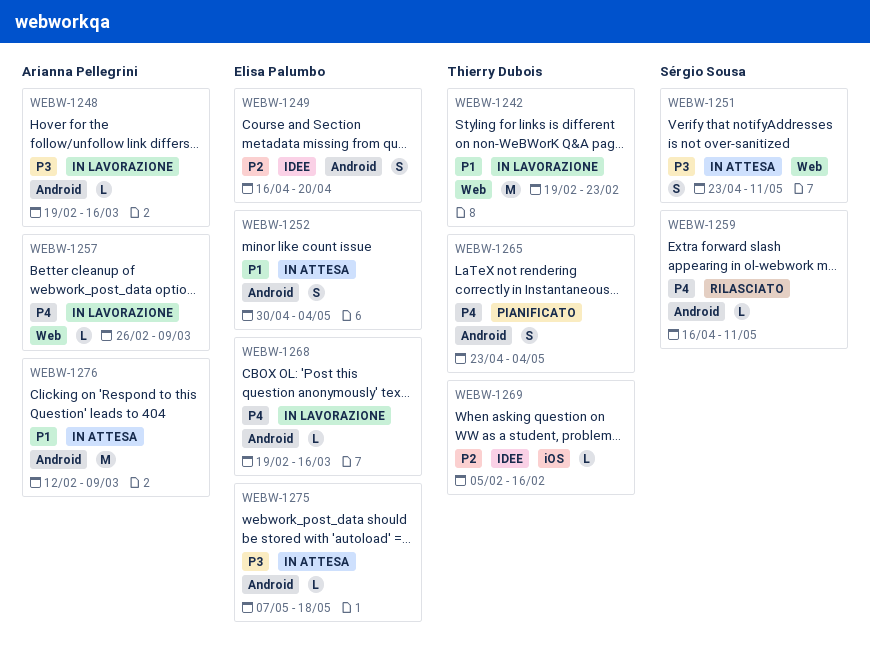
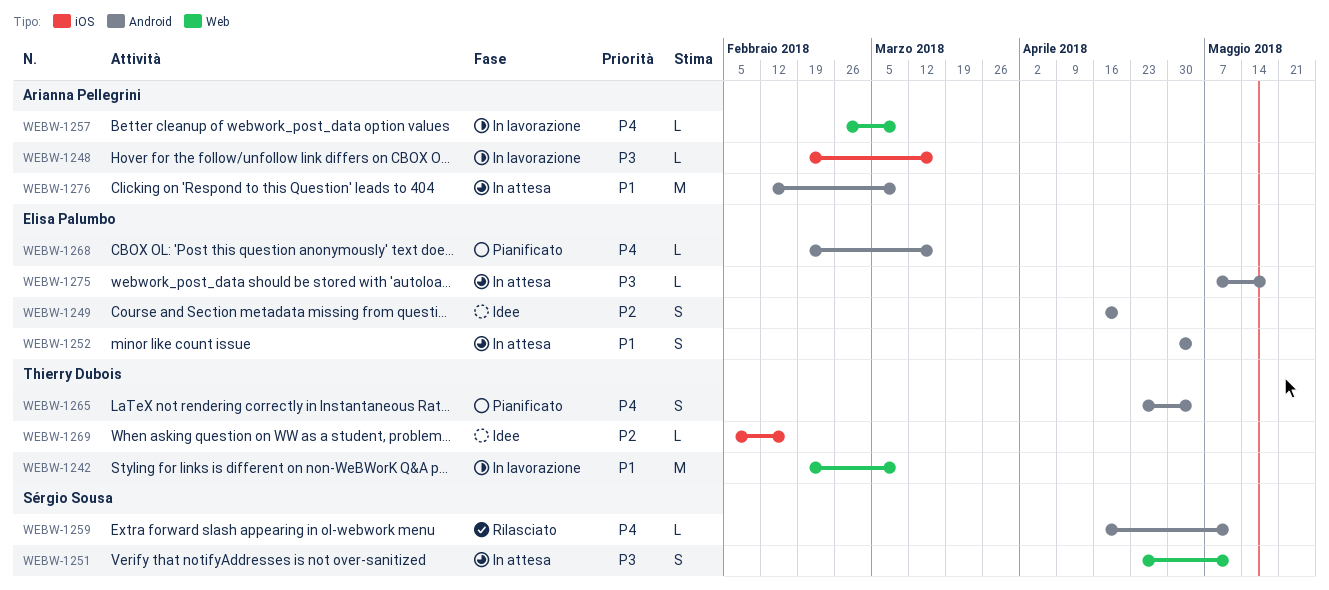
WEBW-1242, due: Feb 23 -> Mar 9
WEBW-1248, label: Android -> iOS
WEBW-1268, status: In lavorazione -> Pianificato

